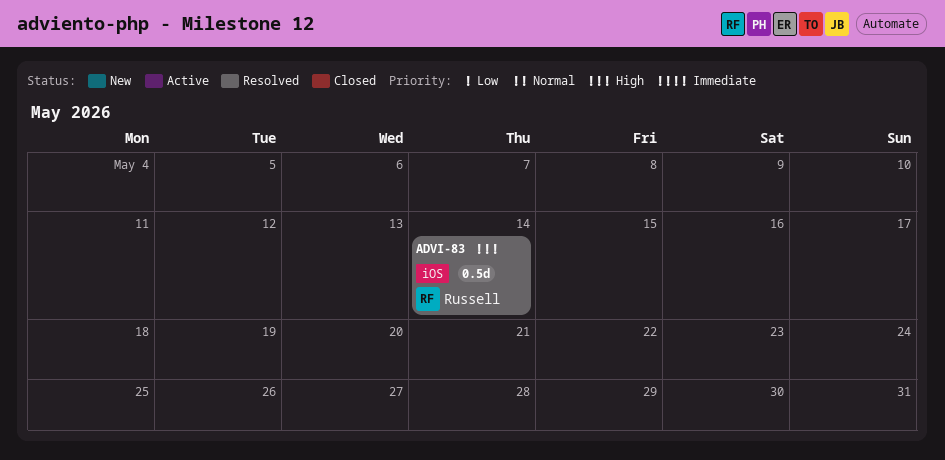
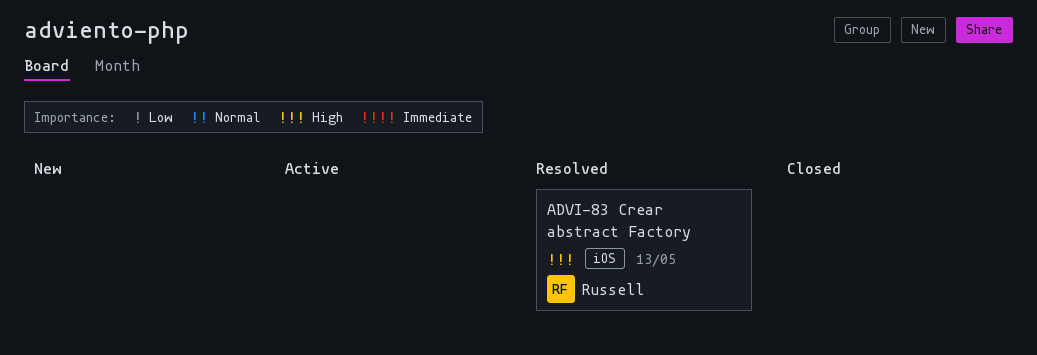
ADVI-83, due: May 14 -> May 13

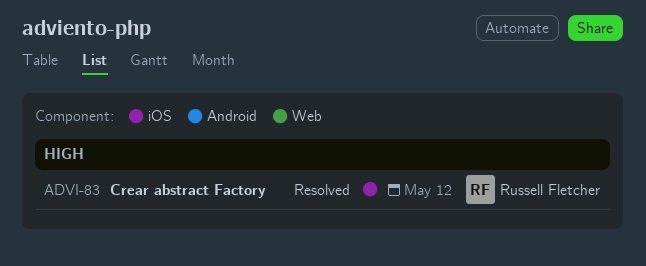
ADVI-83, due: May 13 -> May 12

